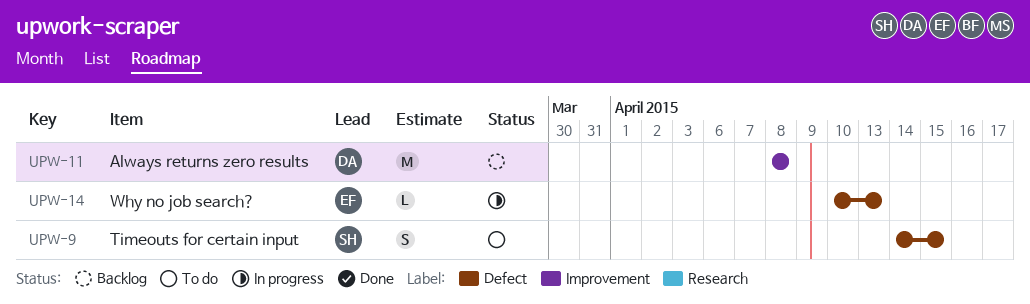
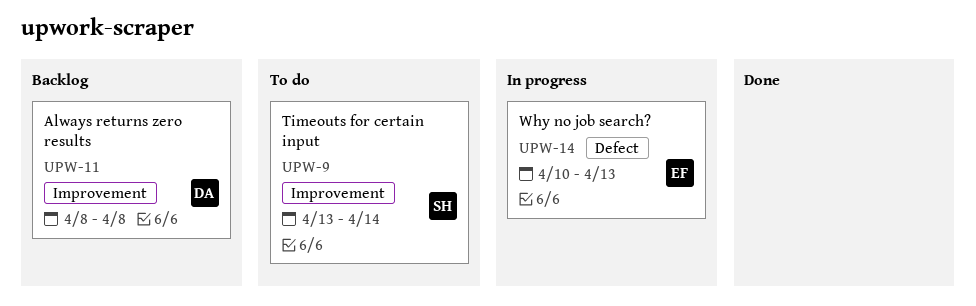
UPW-9, label: Defect -> Improvement
UPW-9, start: Apr 14 -> Apr 13
UPW-9, due: Apr 15 -> Apr 14

